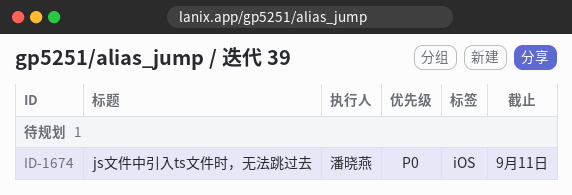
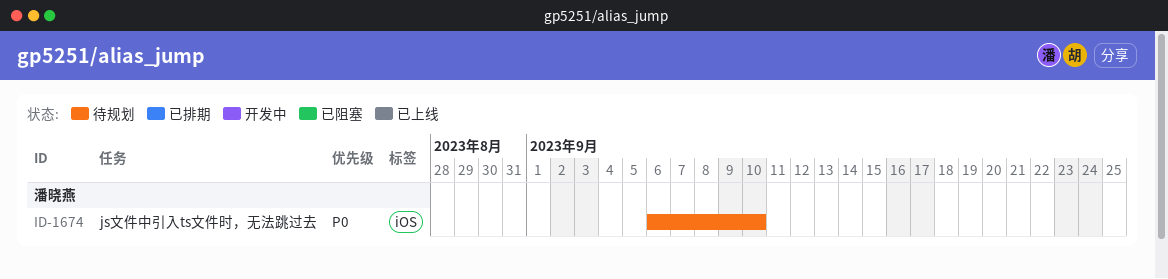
ID-1674, due: Sep 11 -> Sep 10

